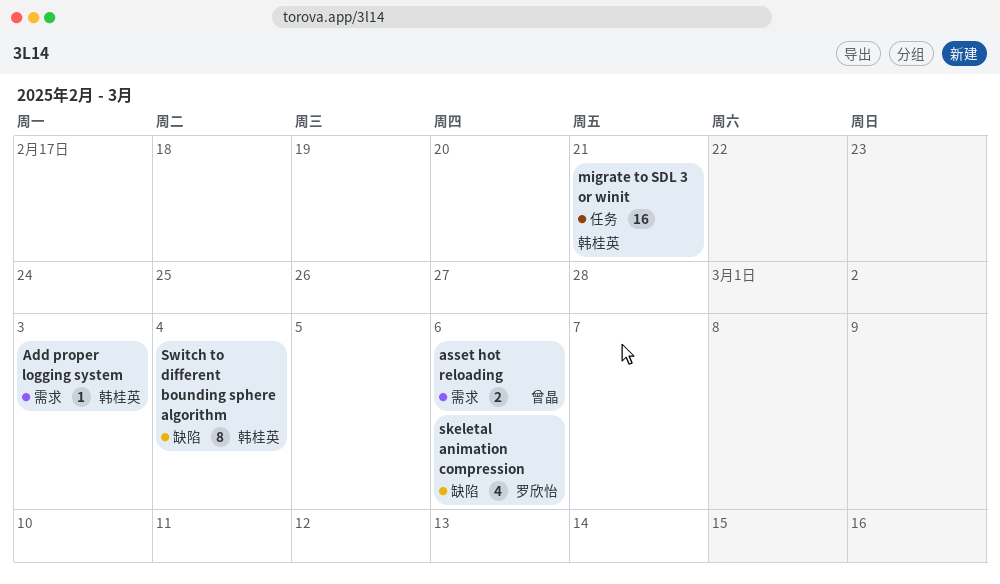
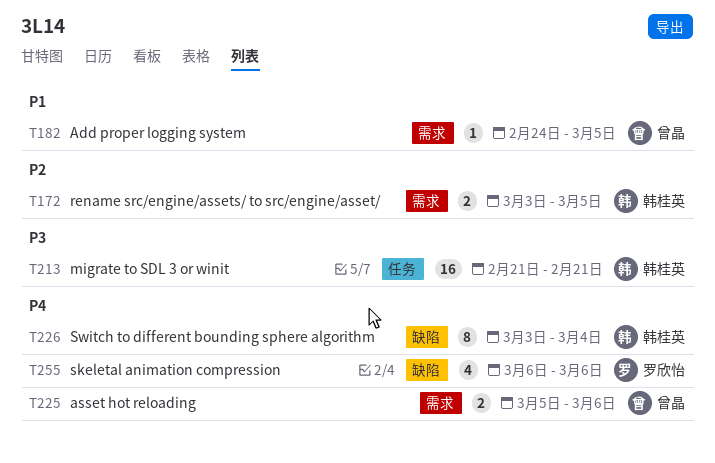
Add proper logging system, owner: 韩桂英 -> 曾晶
Add proper logging system, due: Mar 3 -> Mar 5
rename src/engine/assets/ to src/engine/asset/: none -> present

